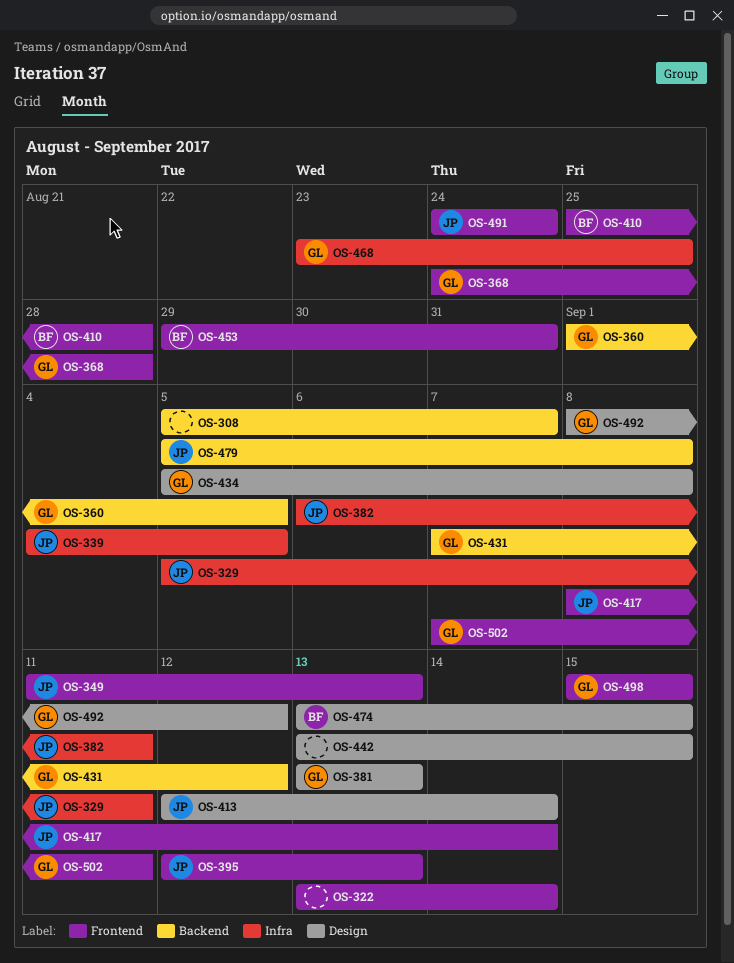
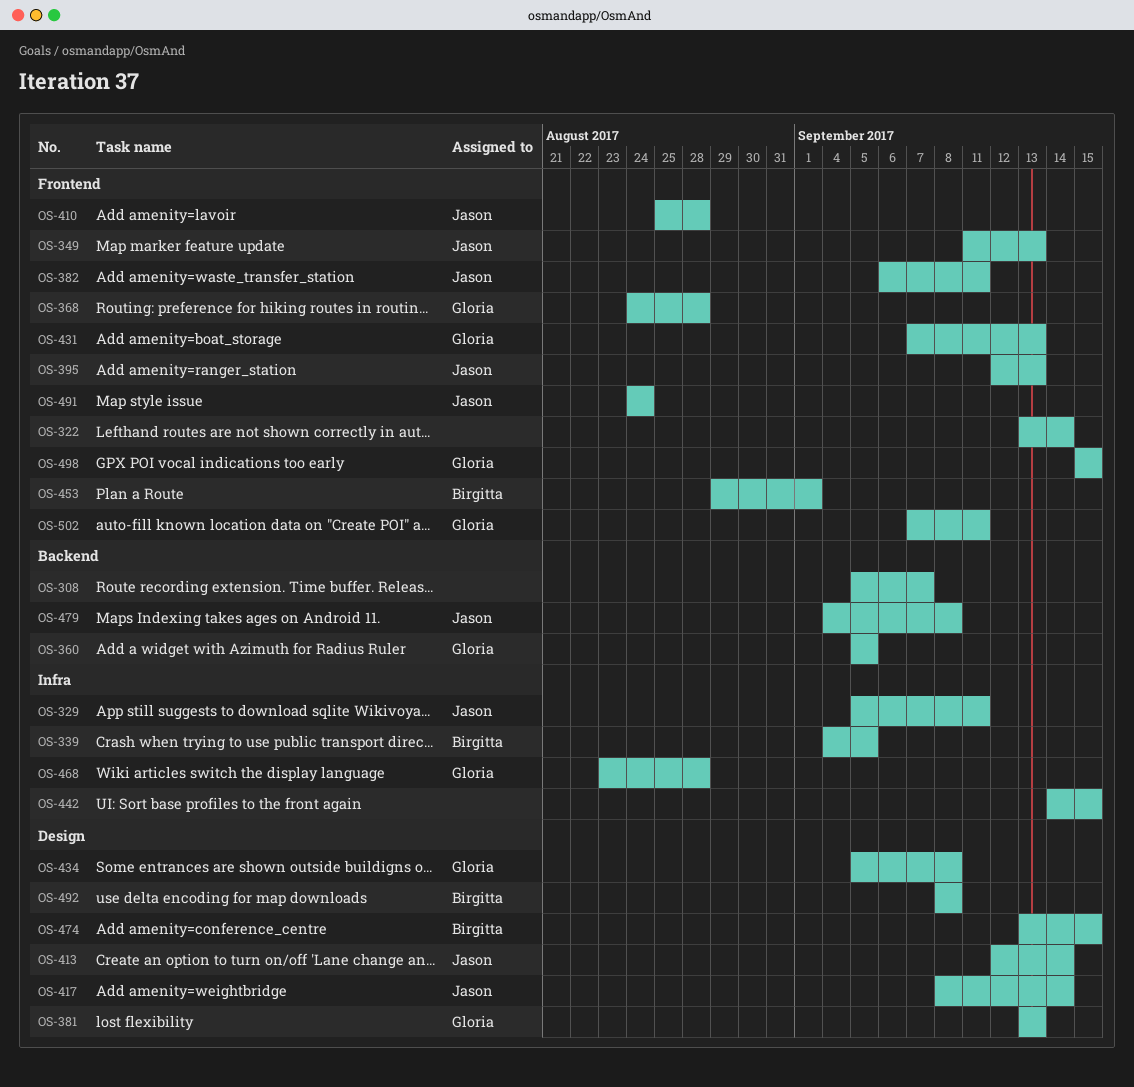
OS-339, owner: Jason -> Birgitta
OS-360, start: Sep 1 -> Sep 5
OS-382, label: Infra -> Frontend
OS-410, owner: Birgitta -> Jason
OS-417, label: Frontend -> Design
OS-431, label: Backend -> Frontend
OS-431, due: Sep 12 -> Sep 13
OS-442, label: Design -> Infra
OS-442, start: Sep 13 -> Sep 14
OS-453, due: Aug 31 -> Sep 1
OS-468, due: Aug 25 -> Aug 28
OS-479, start: Sep 5 -> Sep 4
OS-492, owner: Gloria -> Birgitta
OS-492, due: Sep 12 -> Sep 8

